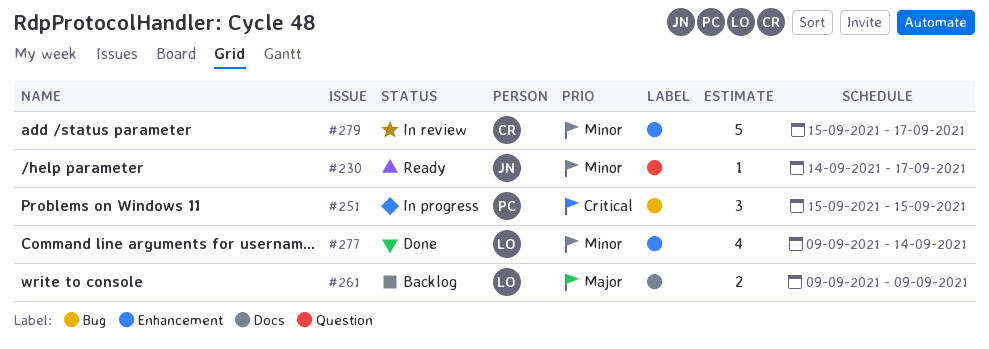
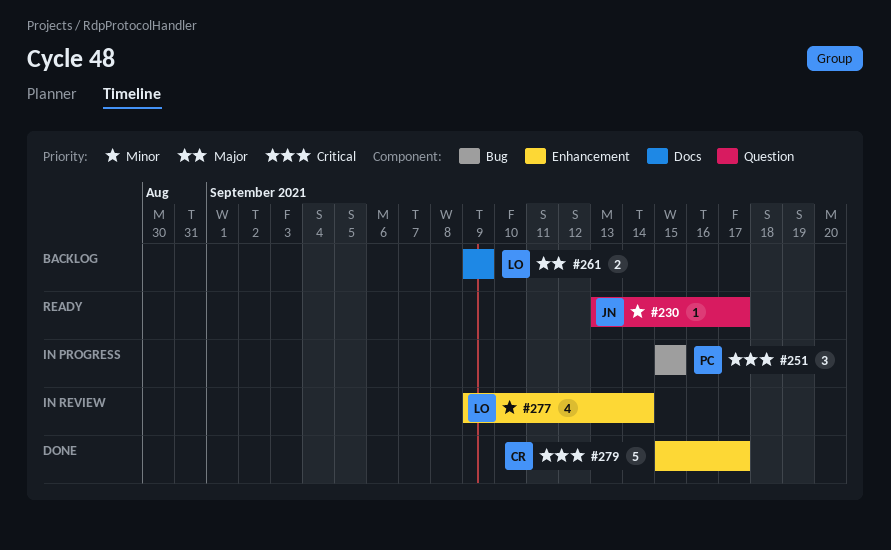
#230, start: Sep 14 -> Sep 13
#277, status: Done -> In review
#279, status: In review -> Done
#279, priority: Minor -> Critical

